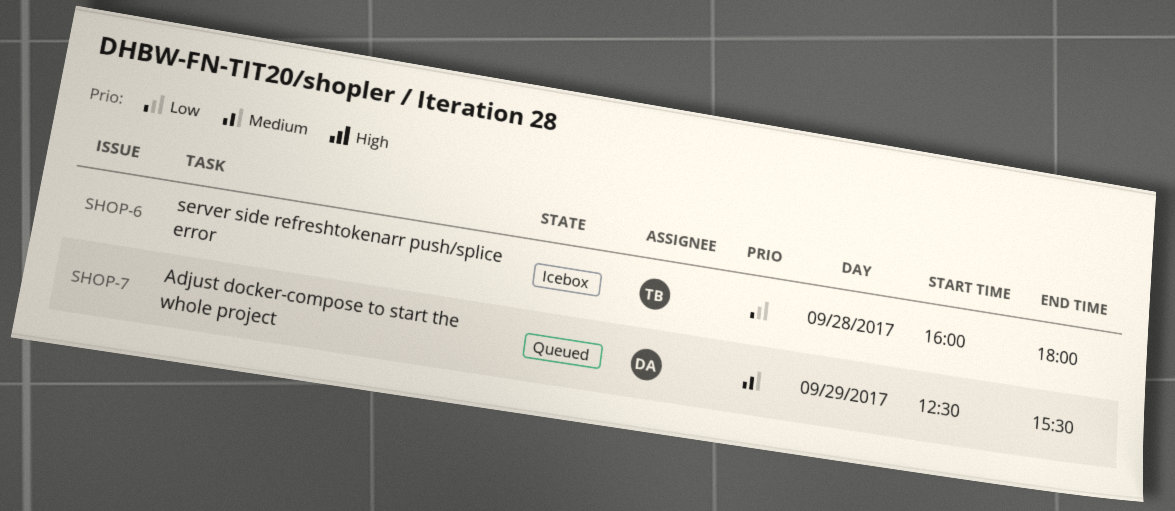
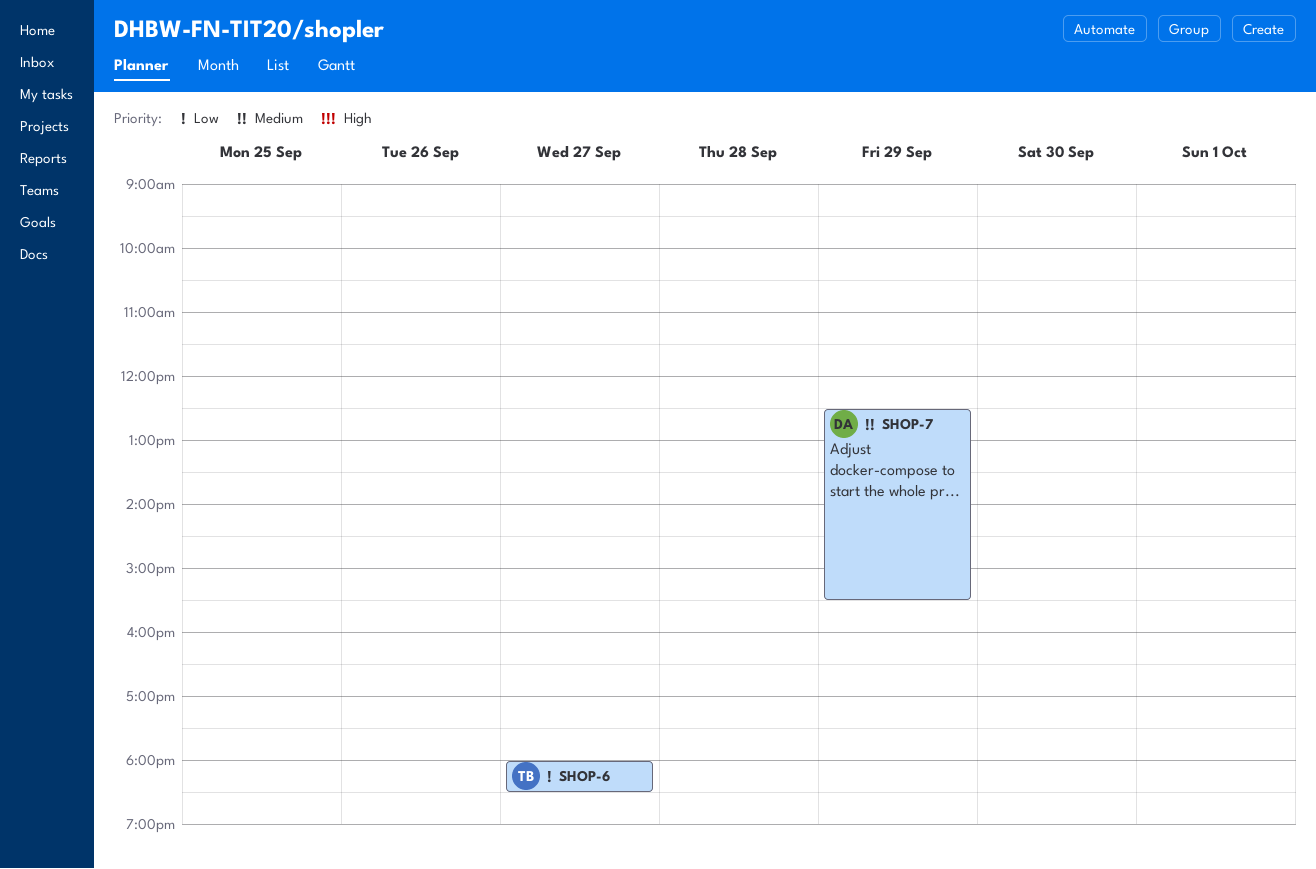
SHOP-6, day: Sep 28 -> Sep 27
SHOP-6, begins: 16:00 -> 18:00
SHOP-6, ends: 18:00 -> 18:30

